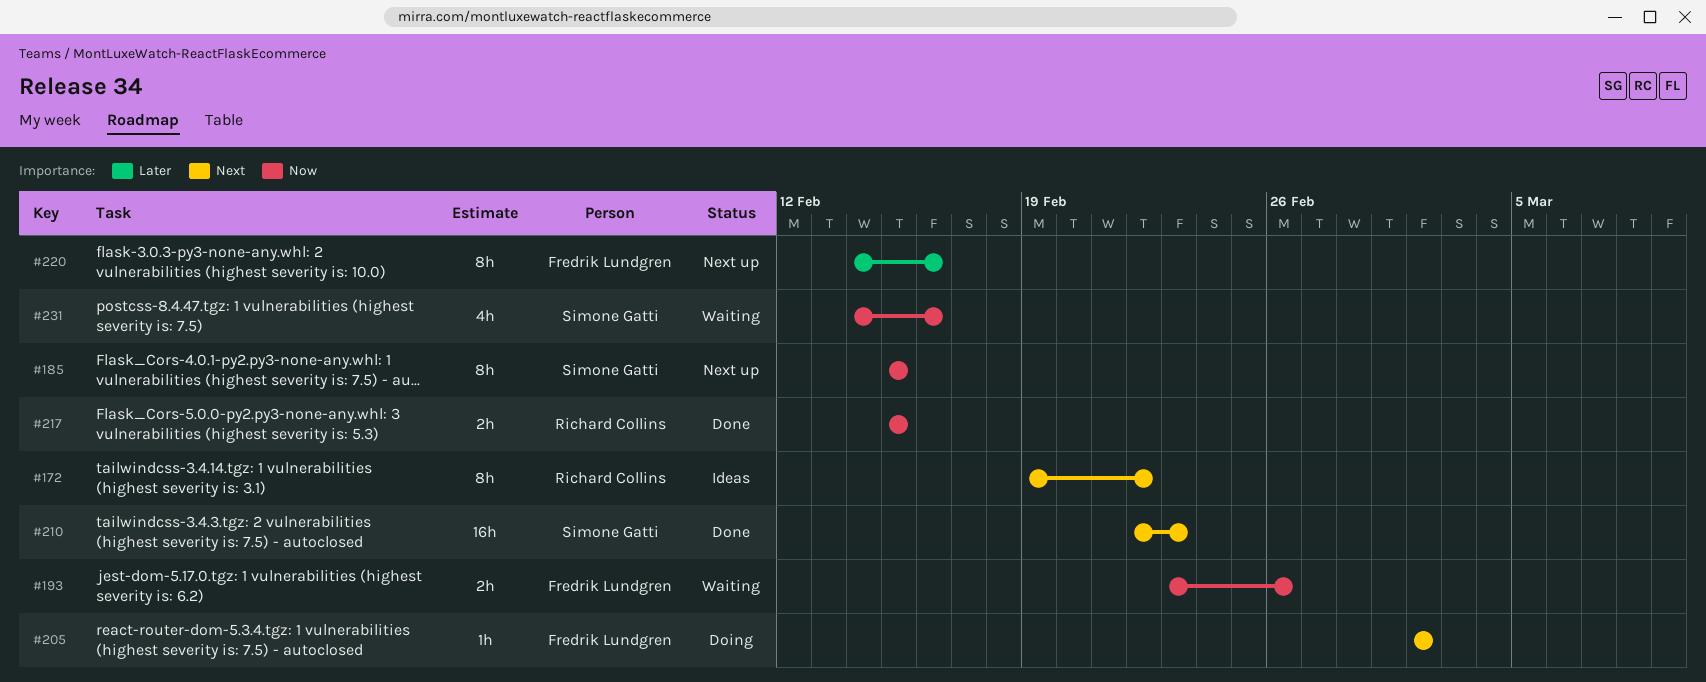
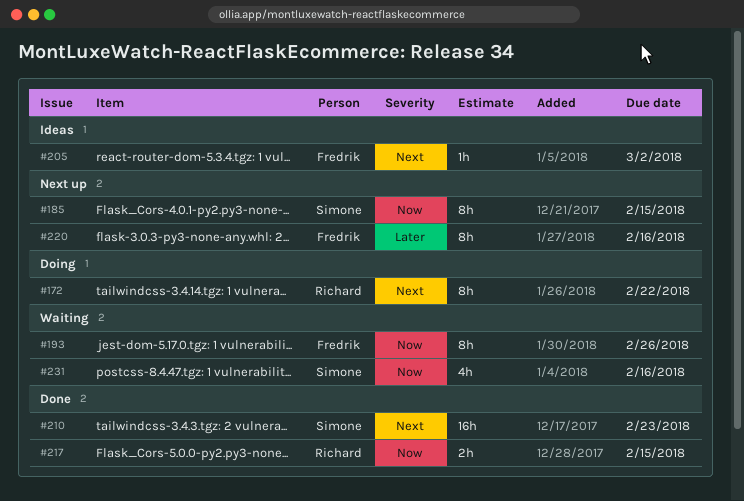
#172, status: Ideas -> Doing
#193, estimate: 2h -> 8h
#205, status: Doing -> Ideas

